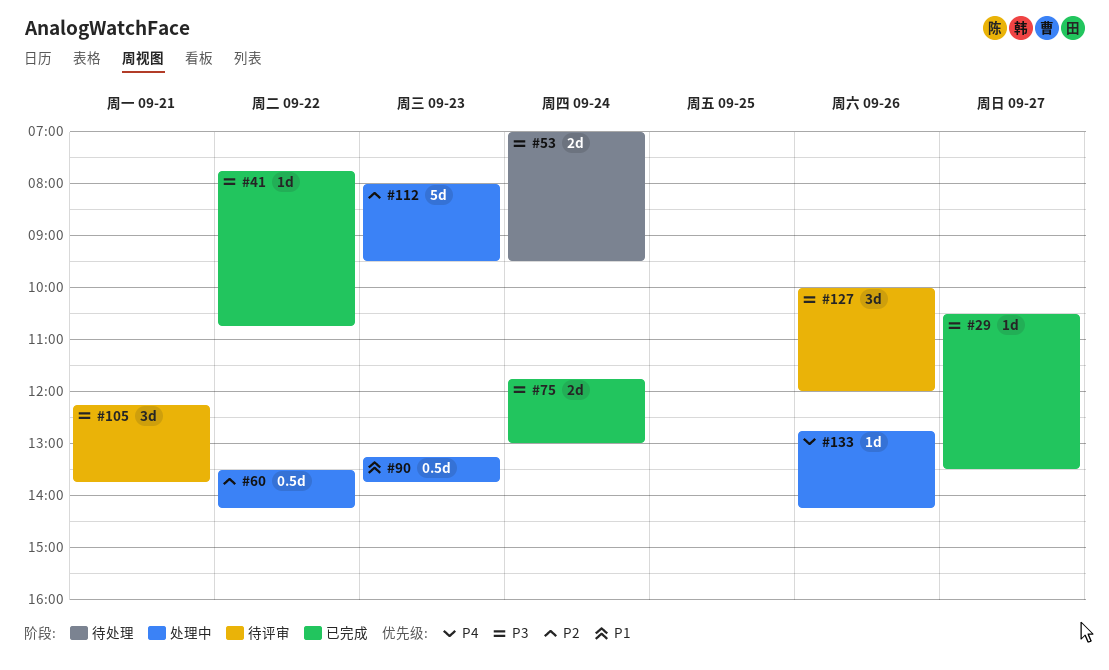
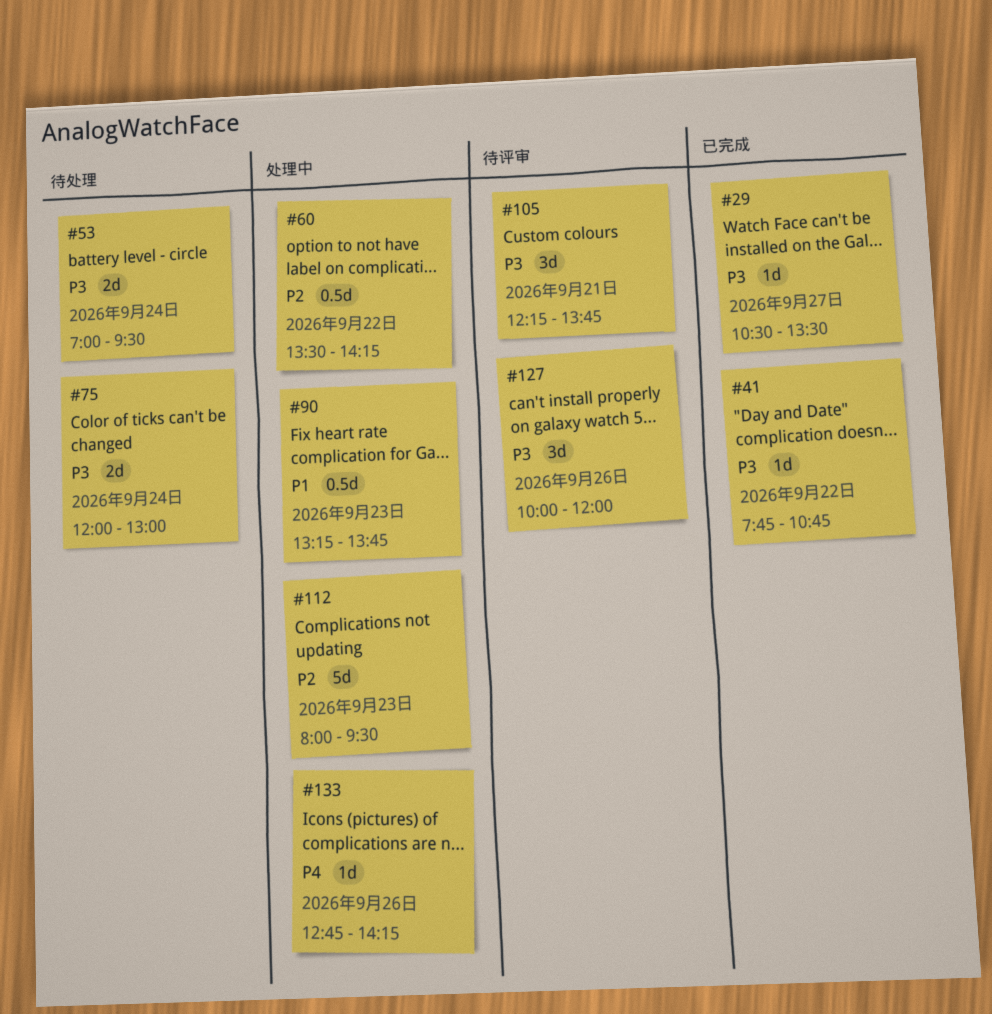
#75, status: 已完成 -> 待处理
#75, begins: 11:45 -> 12:00

